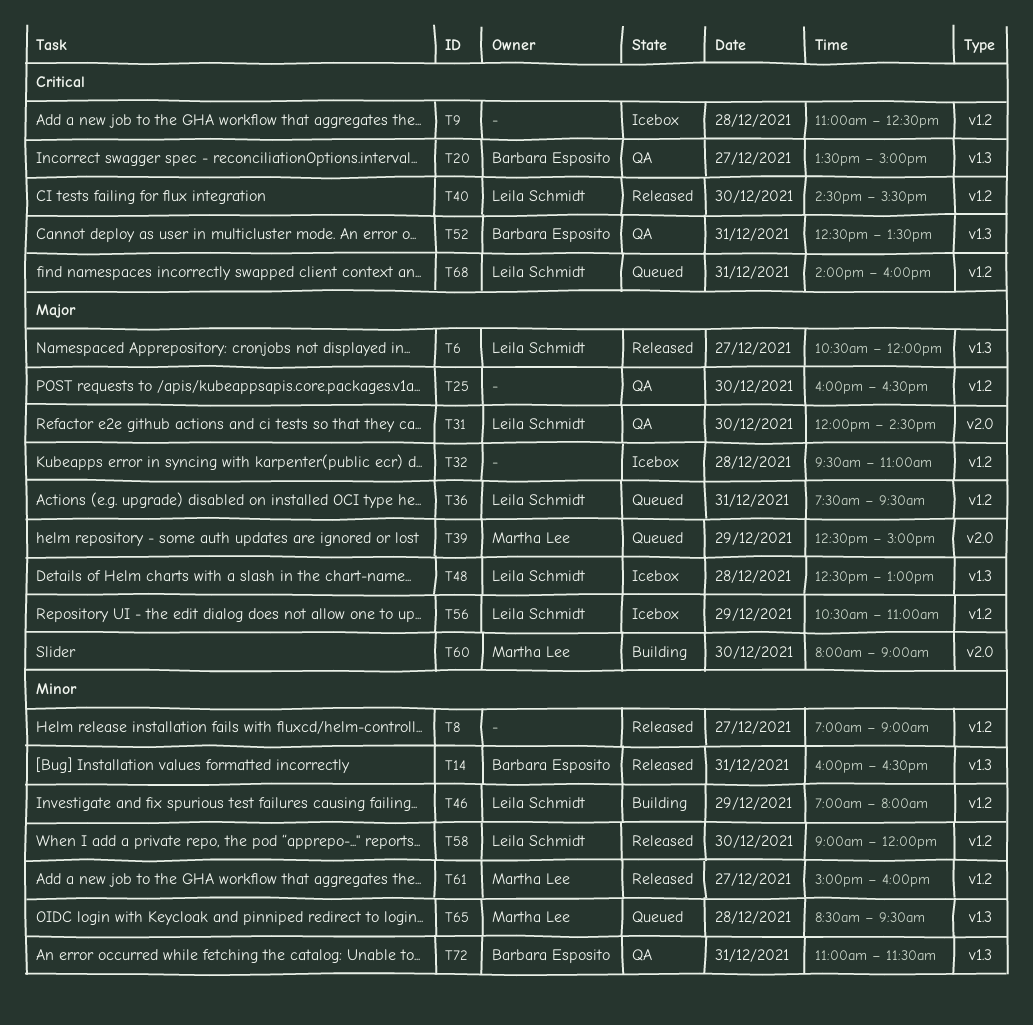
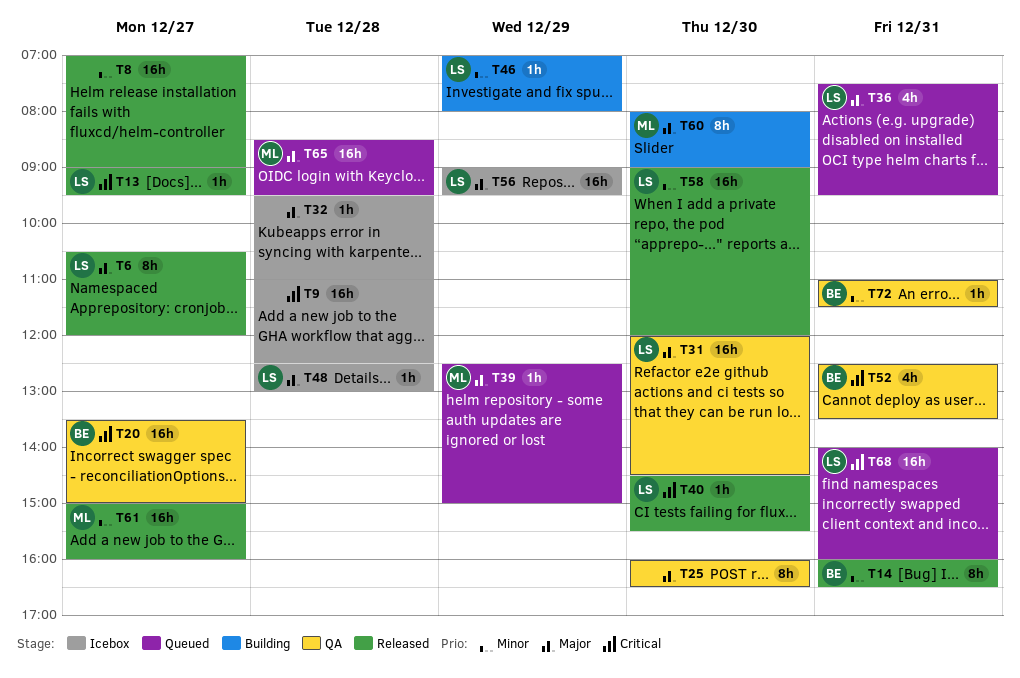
T13: none -> present
T56, begins: 10:30 -> 09:00
T56, ends: 11:00 -> 09:30
T65, priority: Minor -> Major

